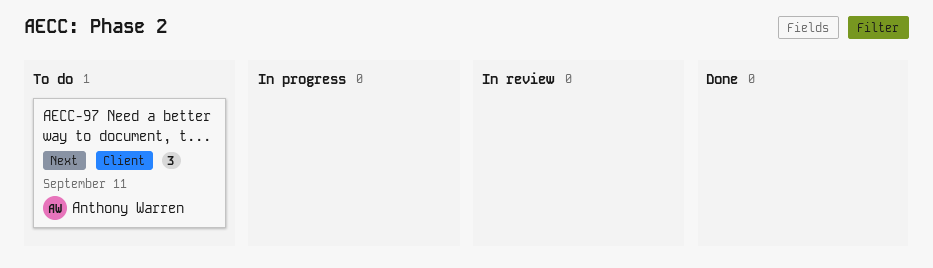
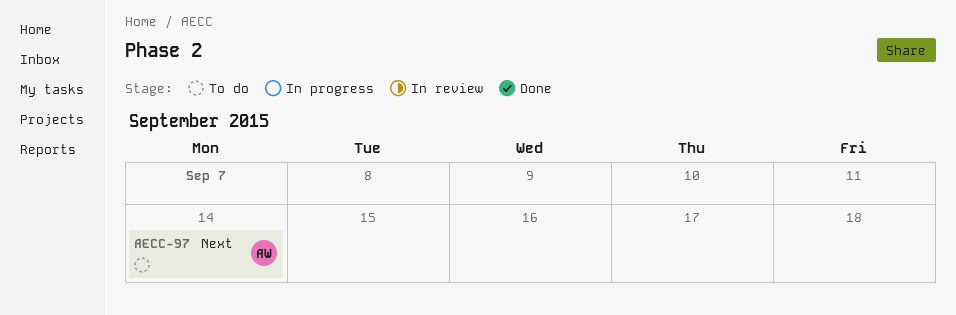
AECC-97, due: Sep 11 -> Sep 14

